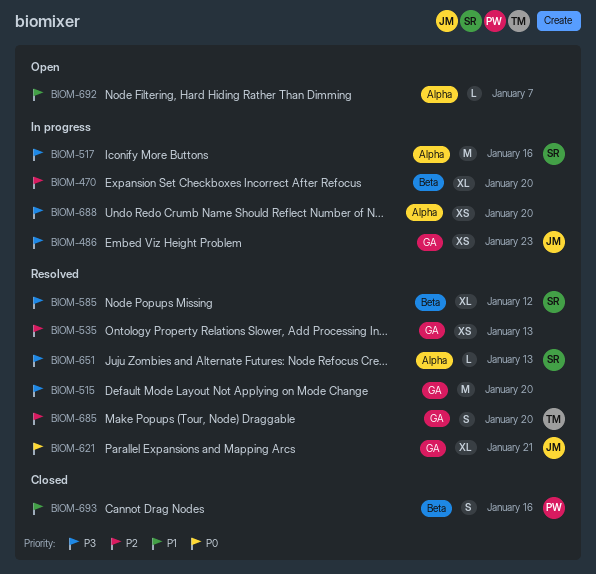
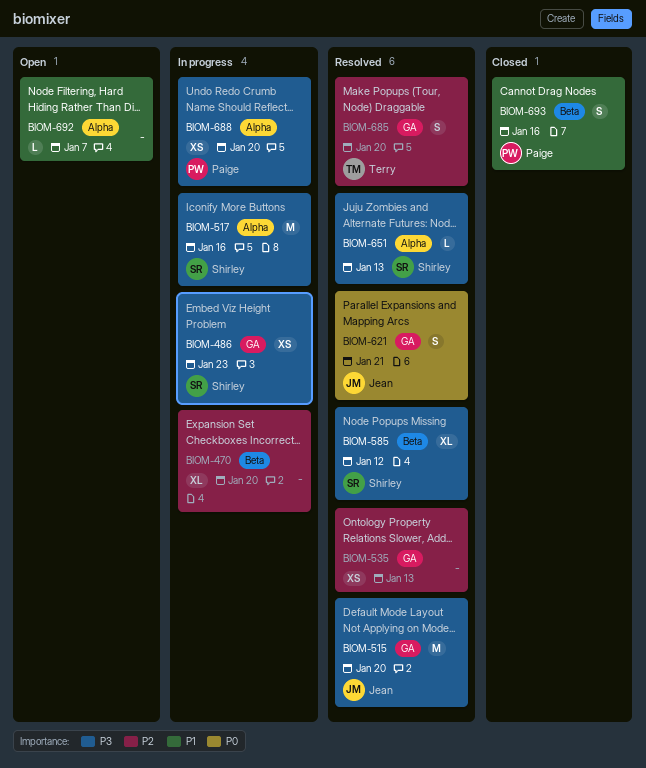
BIOM-486, owner: Jean -> Shirley
BIOM-515, owner: none -> Jean
BIOM-621, estimate: XL -> S
BIOM-688, owner: none -> Paige

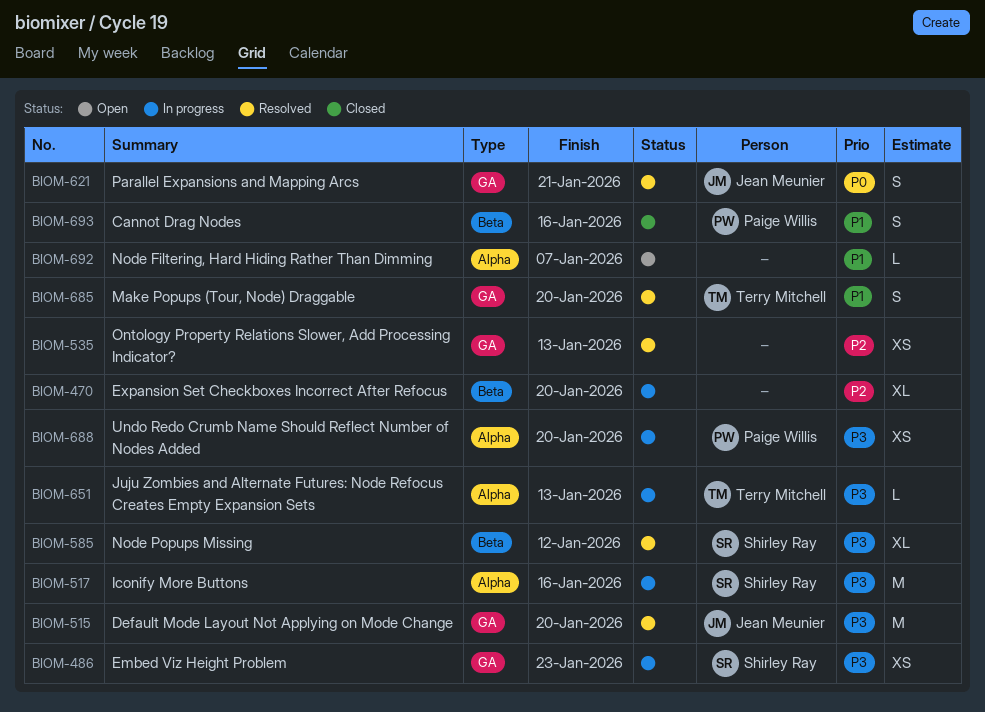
BIOM-651, status: Resolved -> In progress
BIOM-651, owner: Shirley Ray -> Terry Mitchell
BIOM-685, priority: P2 -> P1

